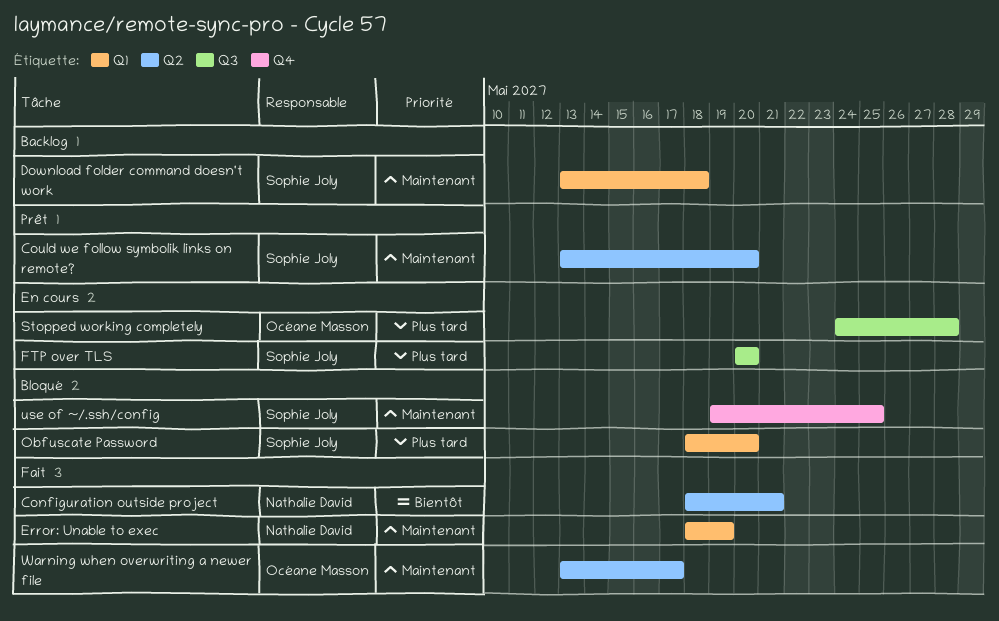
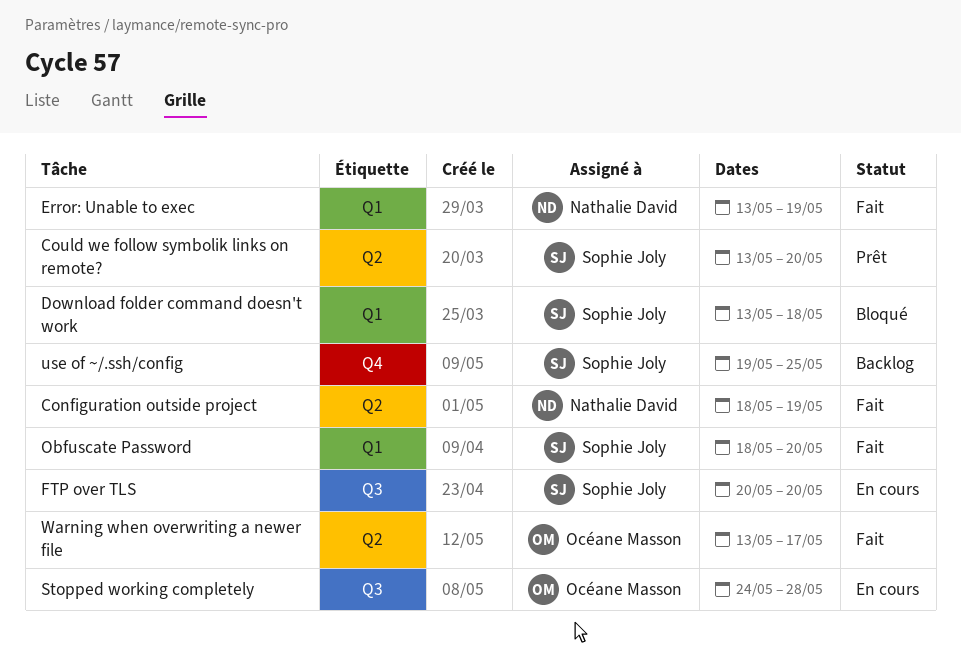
Configuration outside project, due: May 21 -> May 19
Download folder command doesn't work, status: Backlog -> Bloqué
Error: Unable to exec, start: May 18 -> May 13
Obfuscate Password, status: Bloqué -> Fait
use of ~/.ssh/config, status: Bloqué -> Backlog

